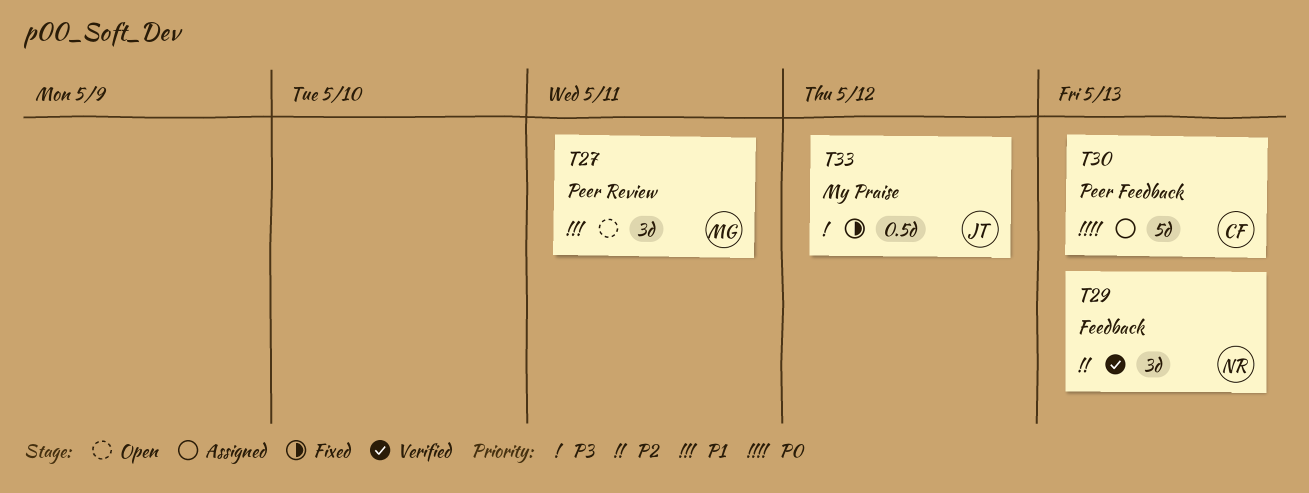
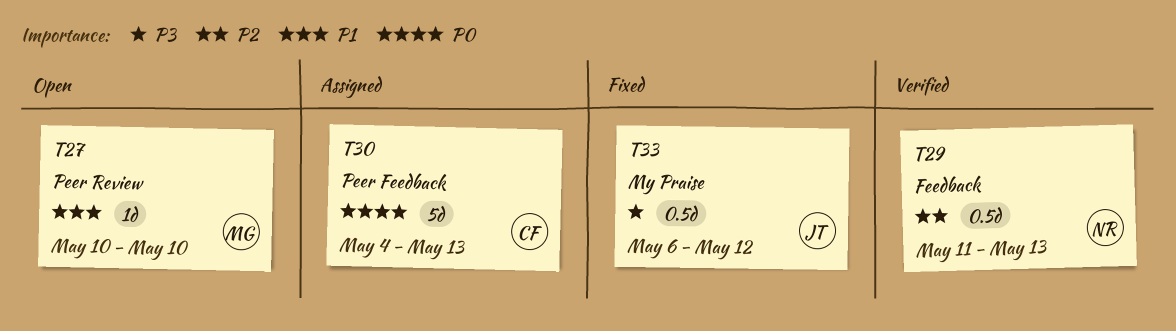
T27, estimate: 3d -> 1d
T27, due: May 11 -> May 10
T29, estimate: 3d -> 0.5d

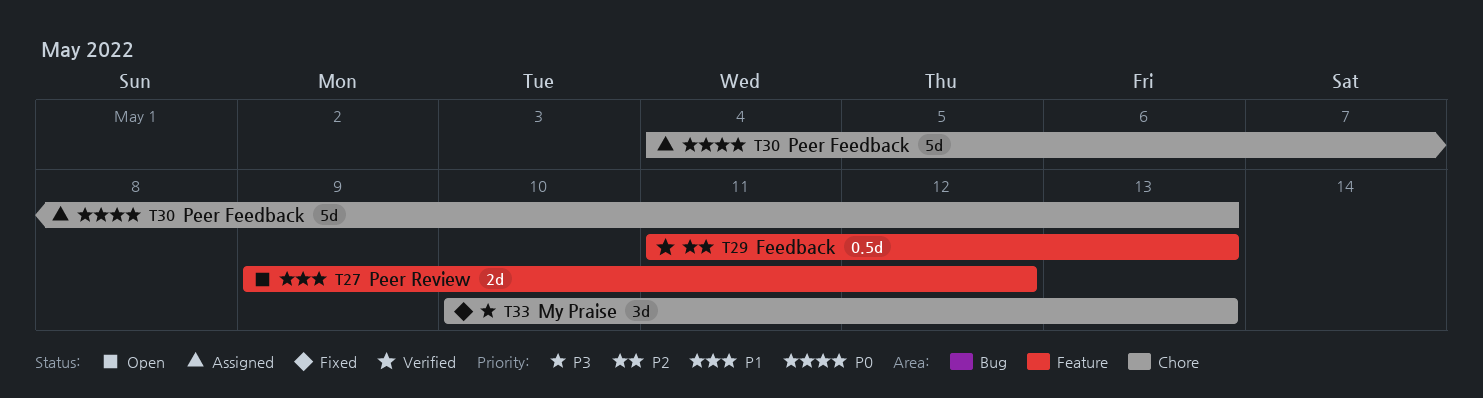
T27, estimate: 1d -> 2d
T27, start: May 10 -> May 9
T27, due: May 10 -> May 12
T33, estimate: 0.5d -> 3d
T33, start: May 6 -> May 10
T33, due: May 12 -> May 13

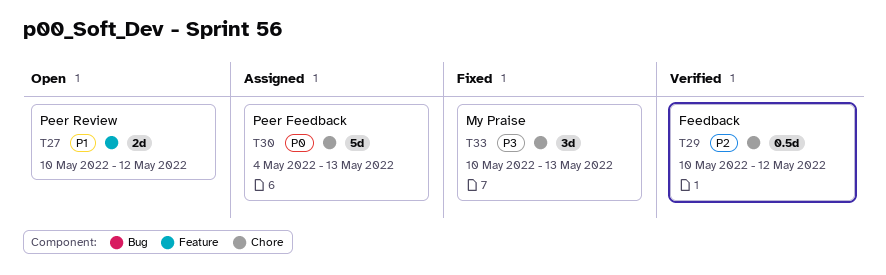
T27, start: May 9 -> May 10
T29, label: Feature -> Chore
T29, start: May 11 -> May 10
T29, due: May 13 -> May 12

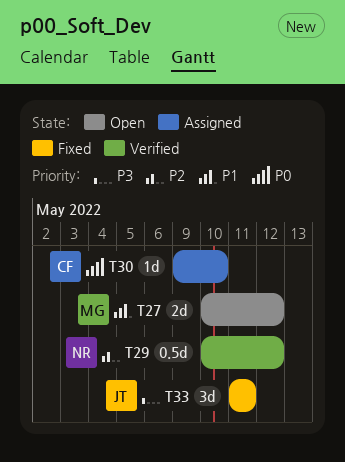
T30, estimate: 5d -> 1d
T30, start: May 4 -> May 9
T30, due: May 13 -> May 10
T33, start: May 10 -> May 11
T33, due: May 13 -> May 11

